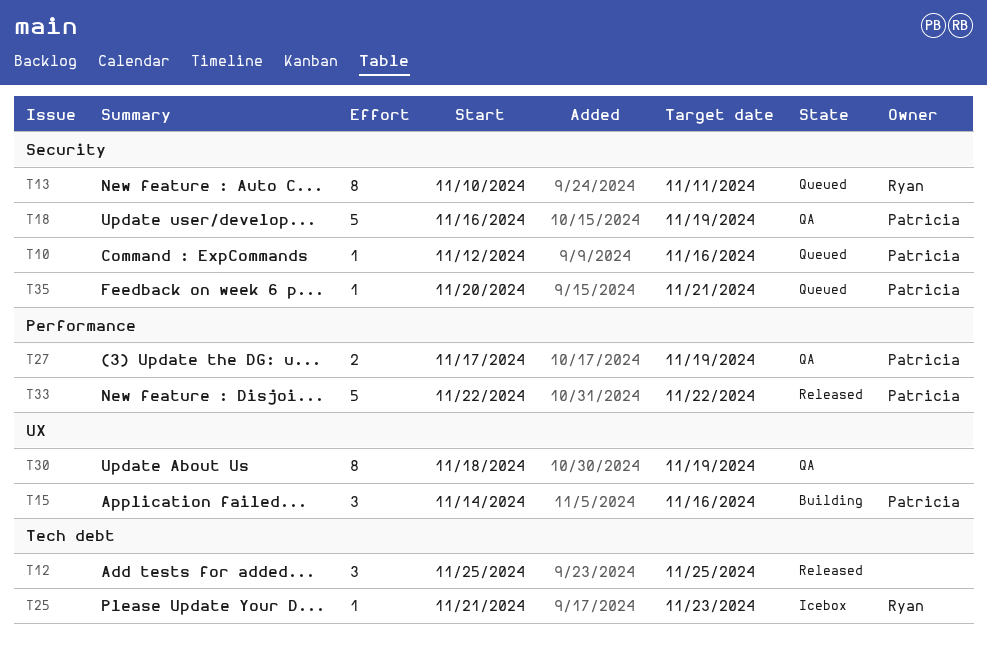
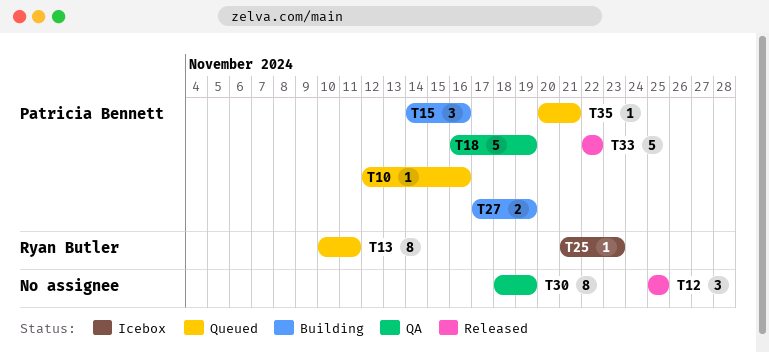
T27, status: QA -> Building

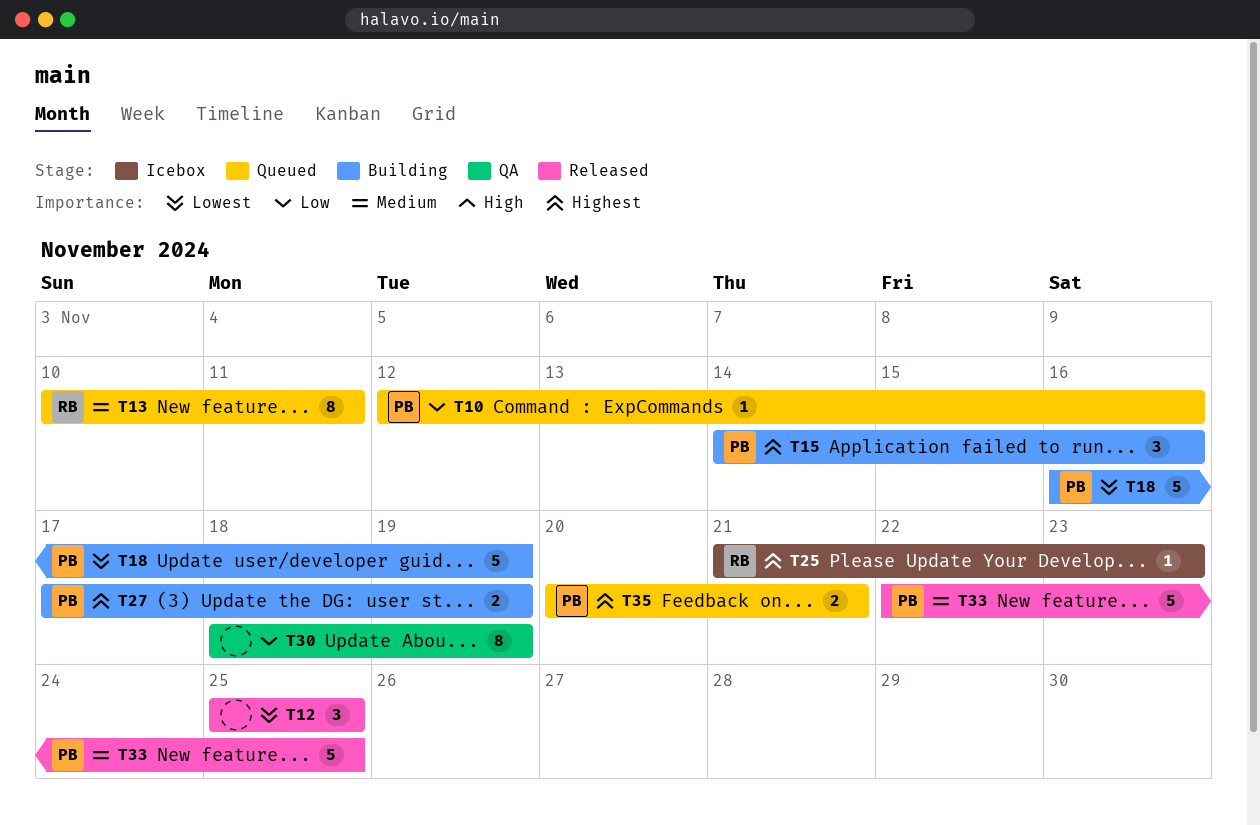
T18, status: QA -> Building
T33, due: Nov 22 -> Nov 25
T35, estimate: 1 -> 2

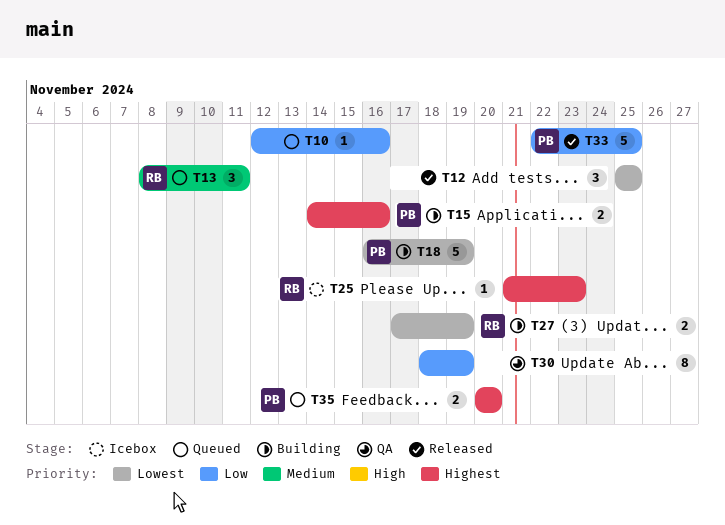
T10, owner: PB -> none
T13, estimate: 8 -> 3
T13, start: Nov 10 -> Nov 8
T15, estimate: 3 -> 2
T27, owner: PB -> RB
T27, priority: Highest -> Lowest
T33, priority: Medium -> Low
T35, due: Nov 21 -> Nov 20

